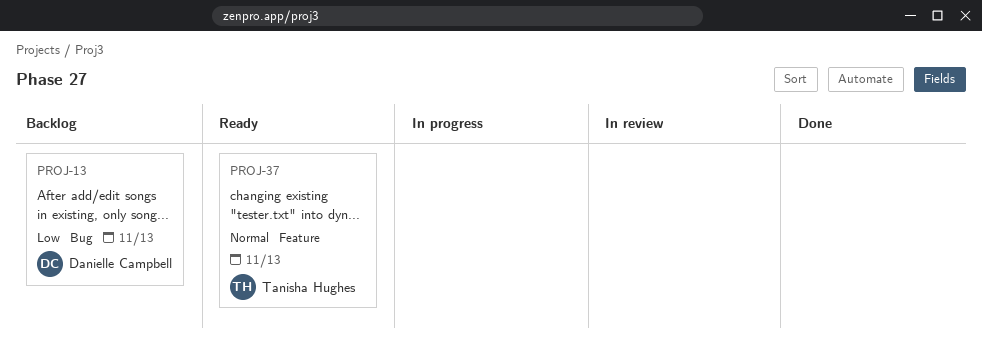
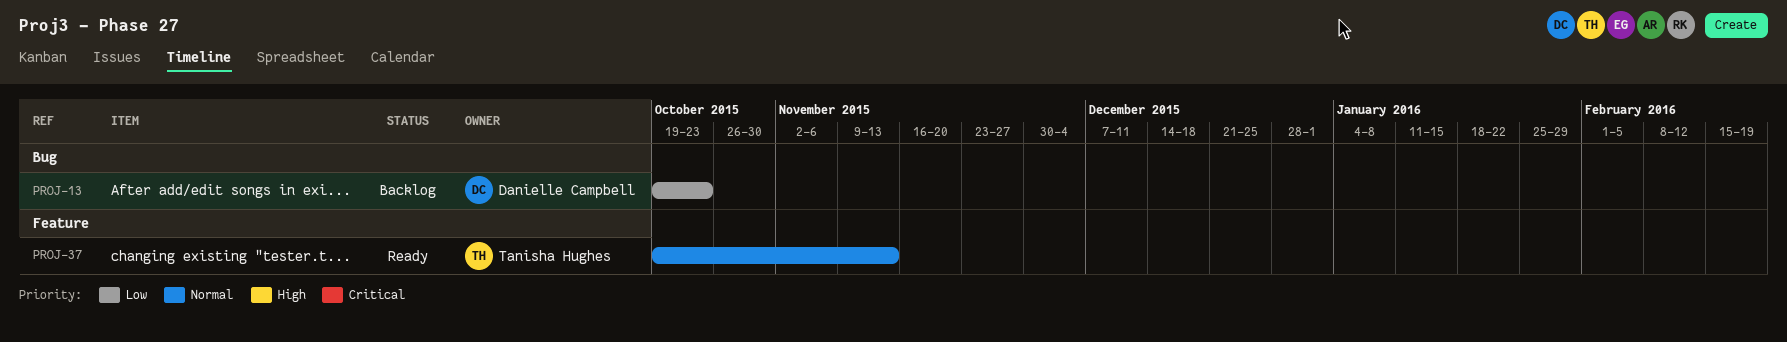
PROJ-13, due: Nov 13 -> Oct 23

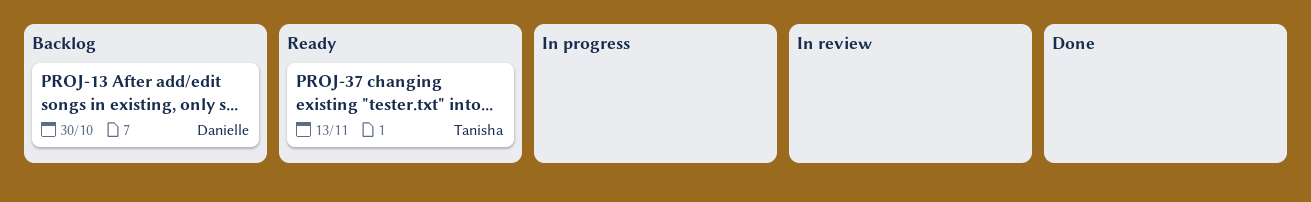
PROJ-13, due: Oct 23 -> Oct 30

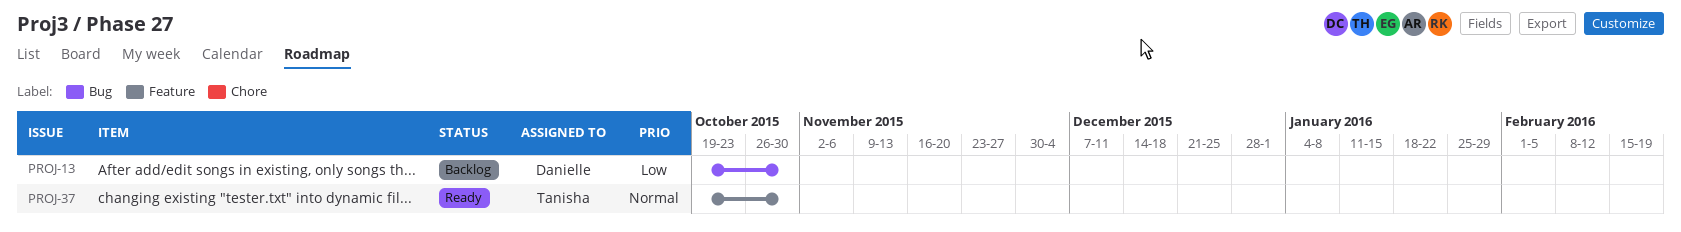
PROJ-37, due: Nov 13 -> Oct 30

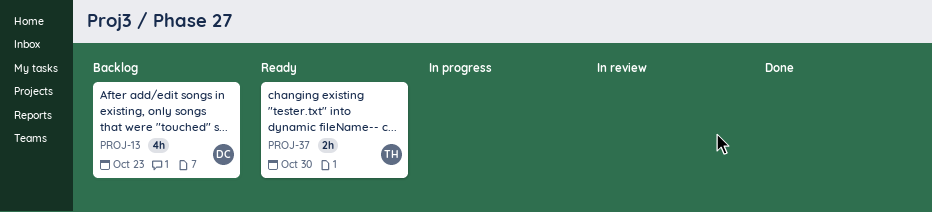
PROJ-13, due: Oct 30 -> Oct 23

